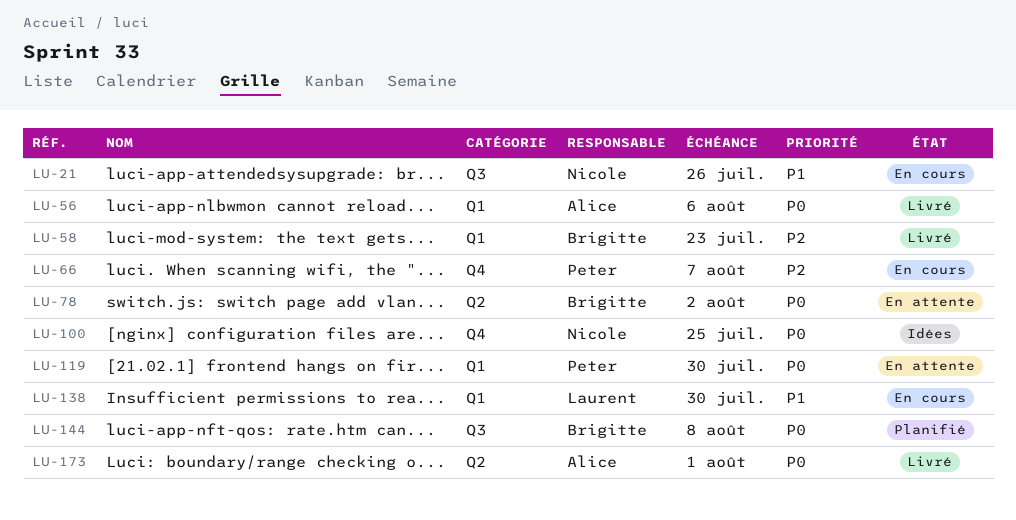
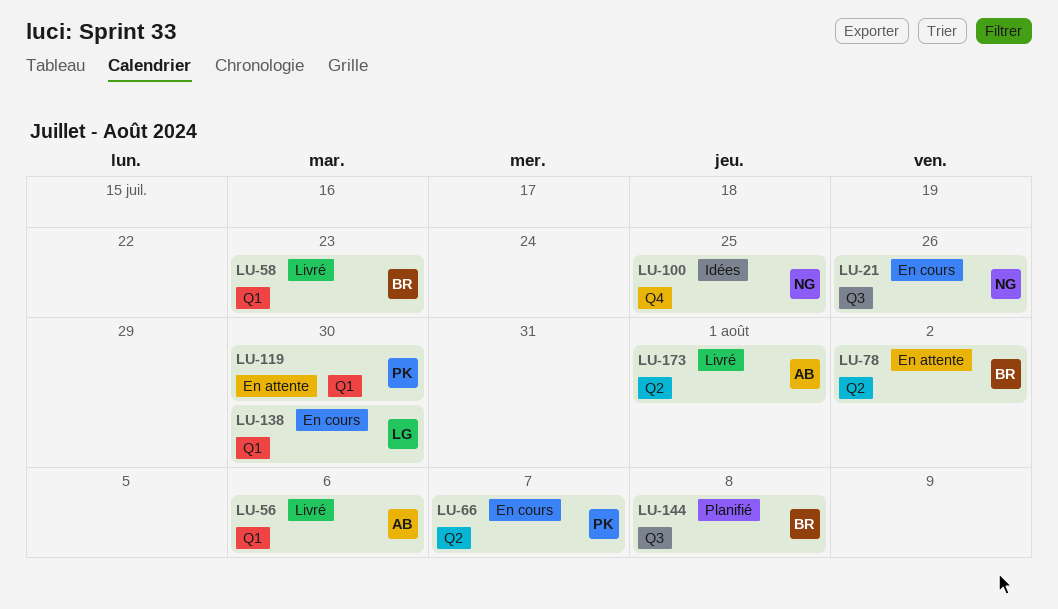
LU-66, label: Q4 -> Q2

